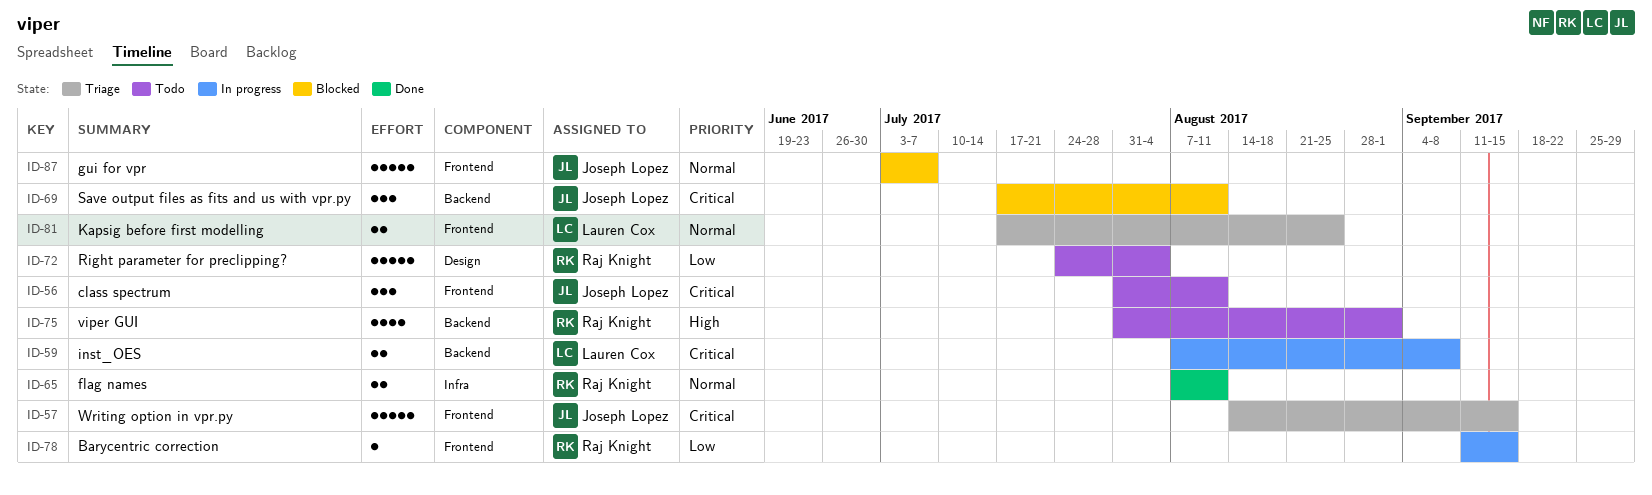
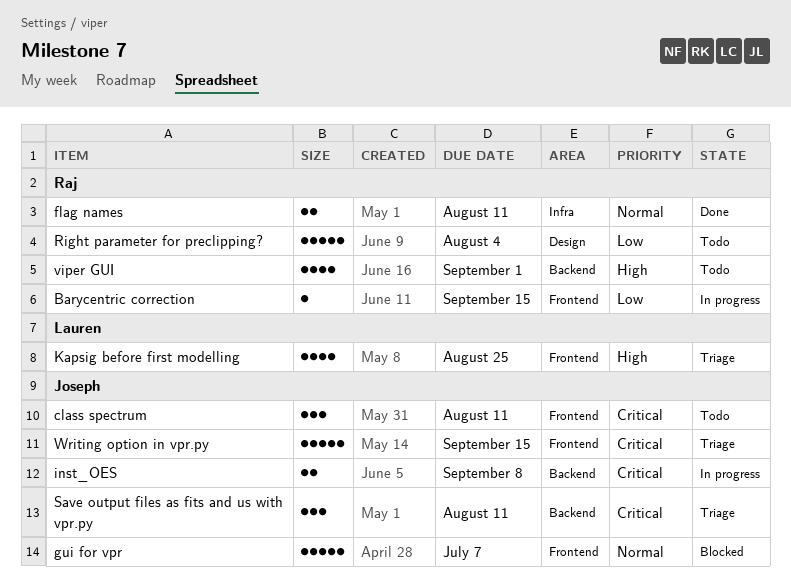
inst_OES, owner: Lauren Cox -> Joseph Lopez
Kapsig before first modelling, priority: Normal -> High
Kapsig before first modelling, estimate: 2 -> 4
Save output files as fits and us with vpr.py, status: Blocked -> Triage

